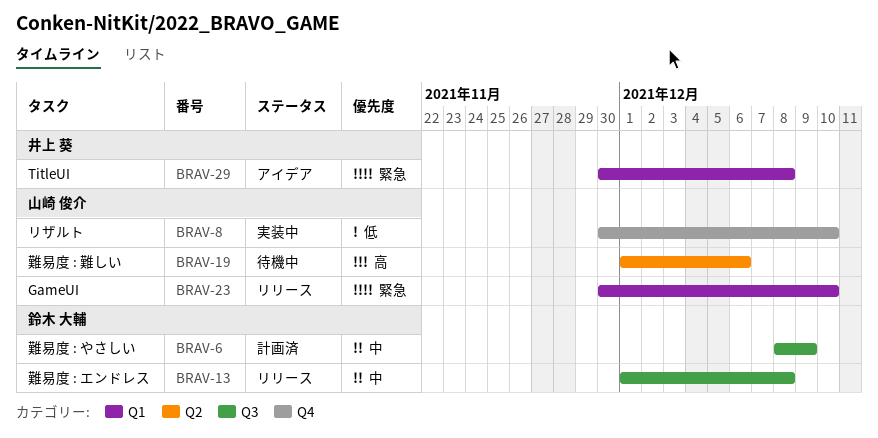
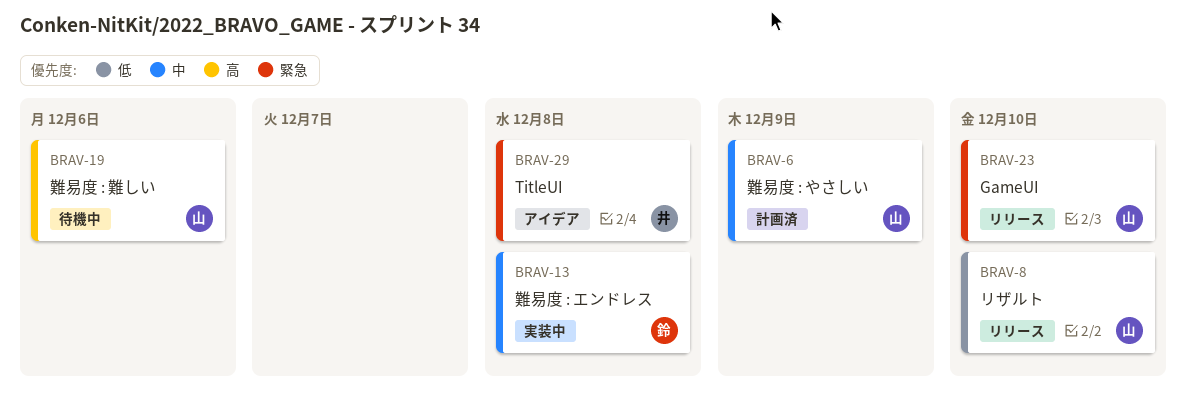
BRAV-6, owner: 鈴木 大輔 -> 山崎 俊介
BRAV-8, status: 実装中 -> リリース
BRAV-13, status: リリース -> 実装中

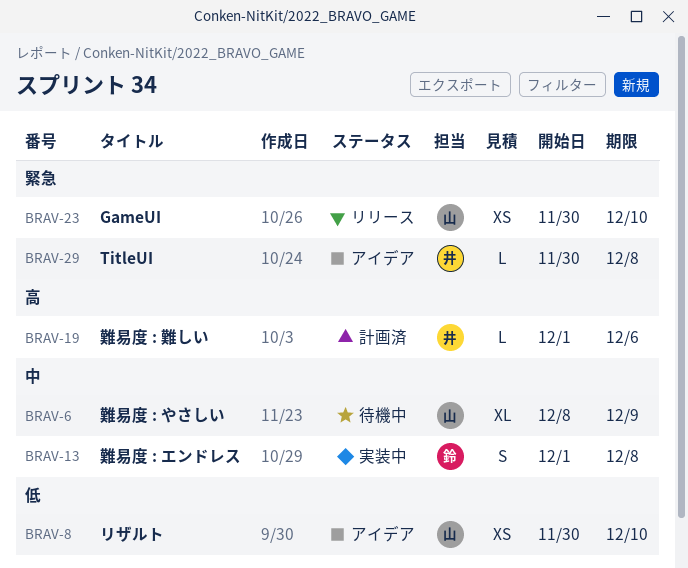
BRAV-6, status: 計画済 -> 待機中
BRAV-8, status: リリース -> アイデア
BRAV-19, status: 待機中 -> 計画済
BRAV-19, owner: 山 -> 井

